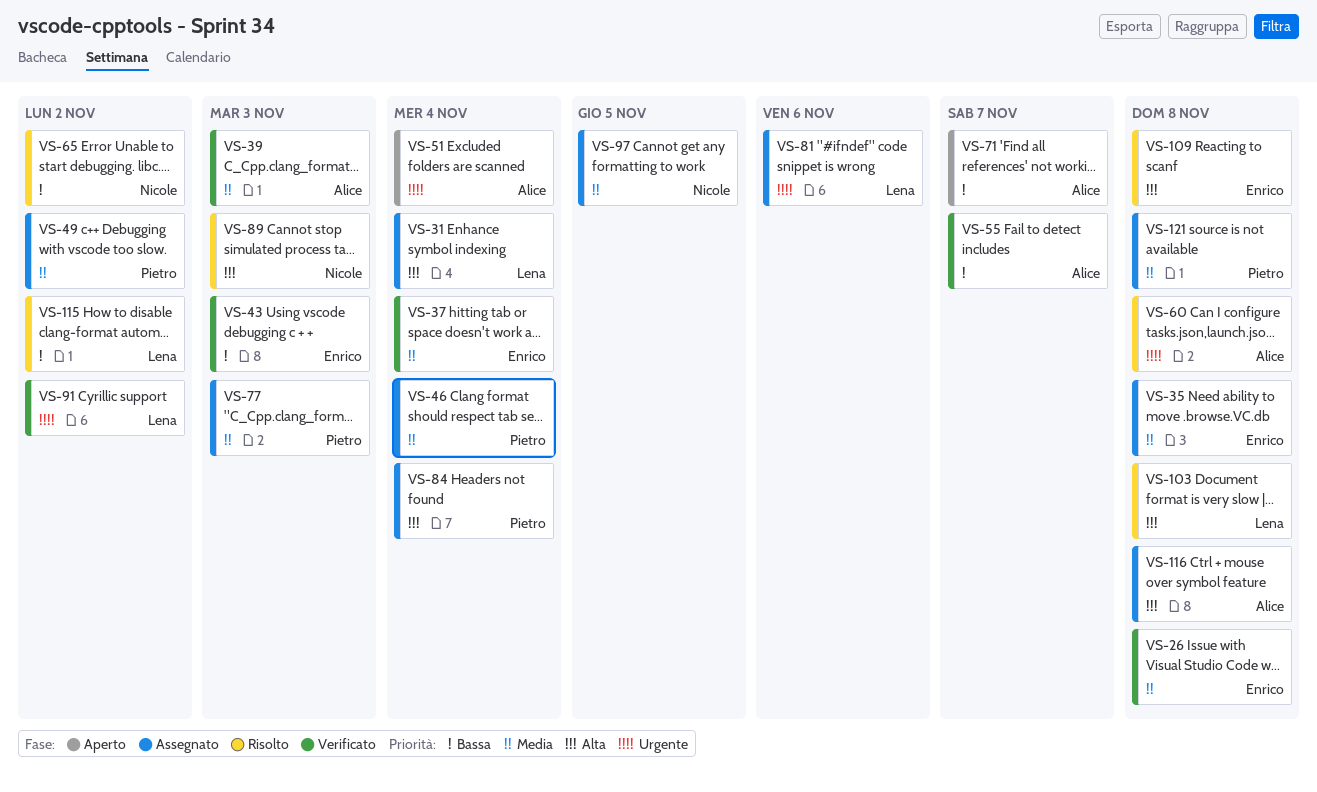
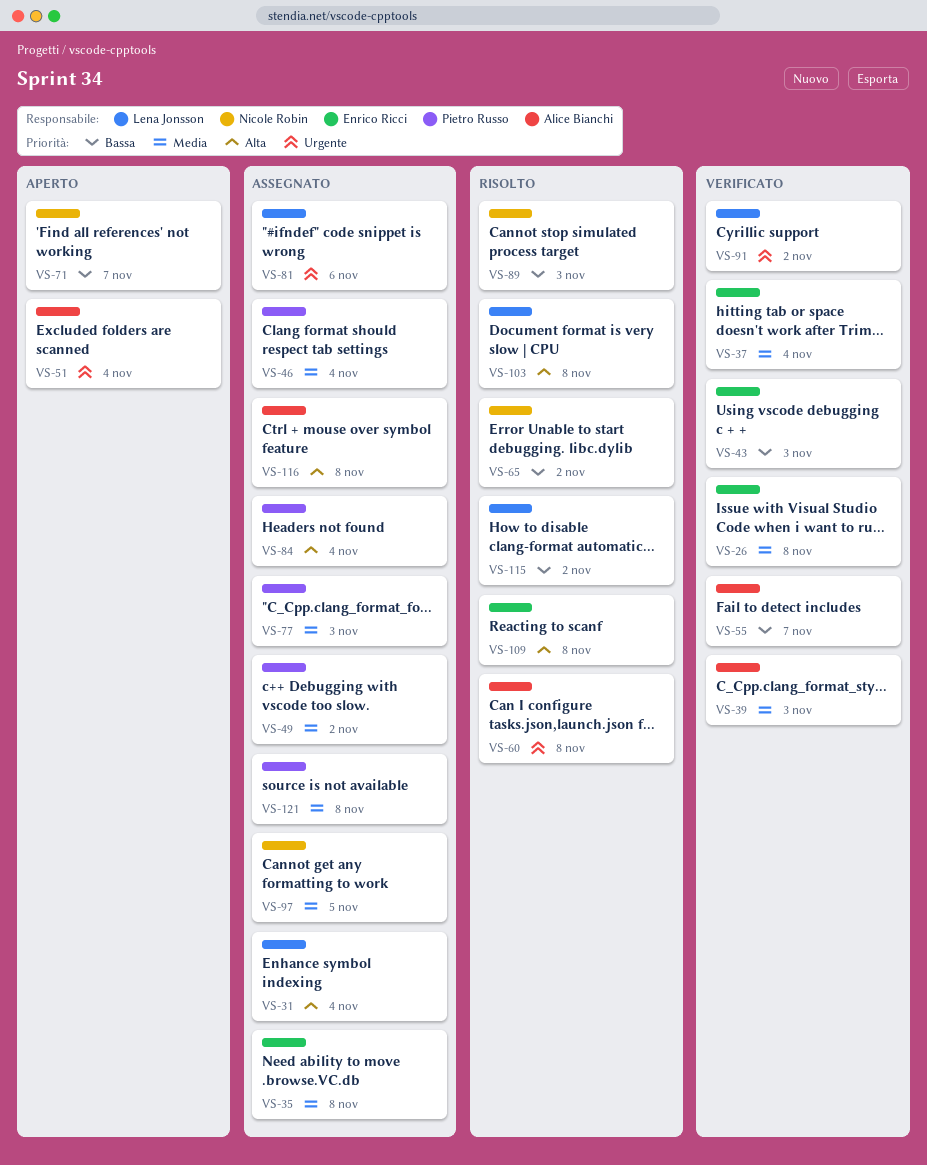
VS-71, owner: Alice Bianchi -> Nicole Robin
VS-89, priority: Alta -> Bassa

